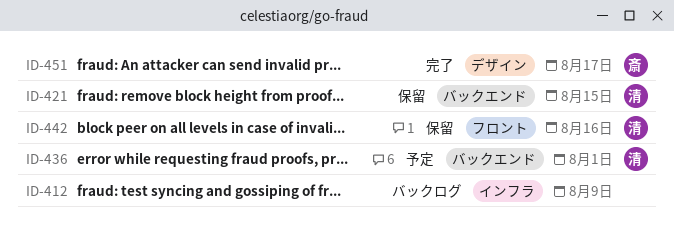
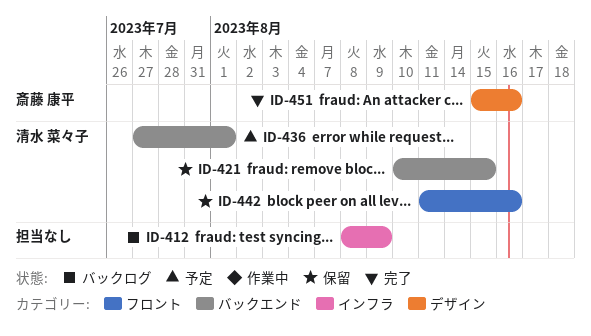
ID-451, due: Aug 17 -> Aug 16

